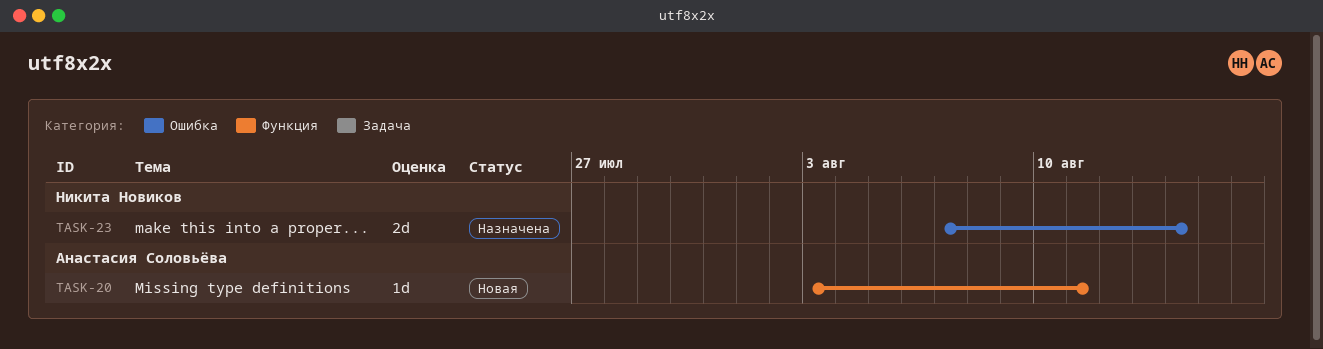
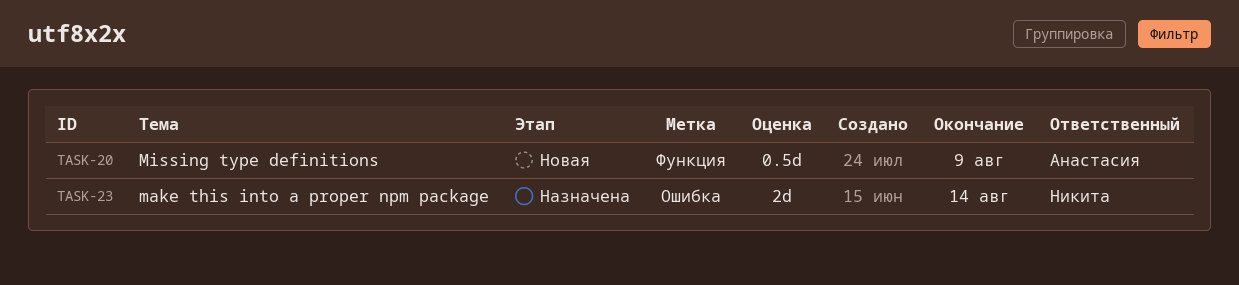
TASK-20, estimate: 1d -> 0.5d
TASK-20, due: Aug 11 -> Aug 9

